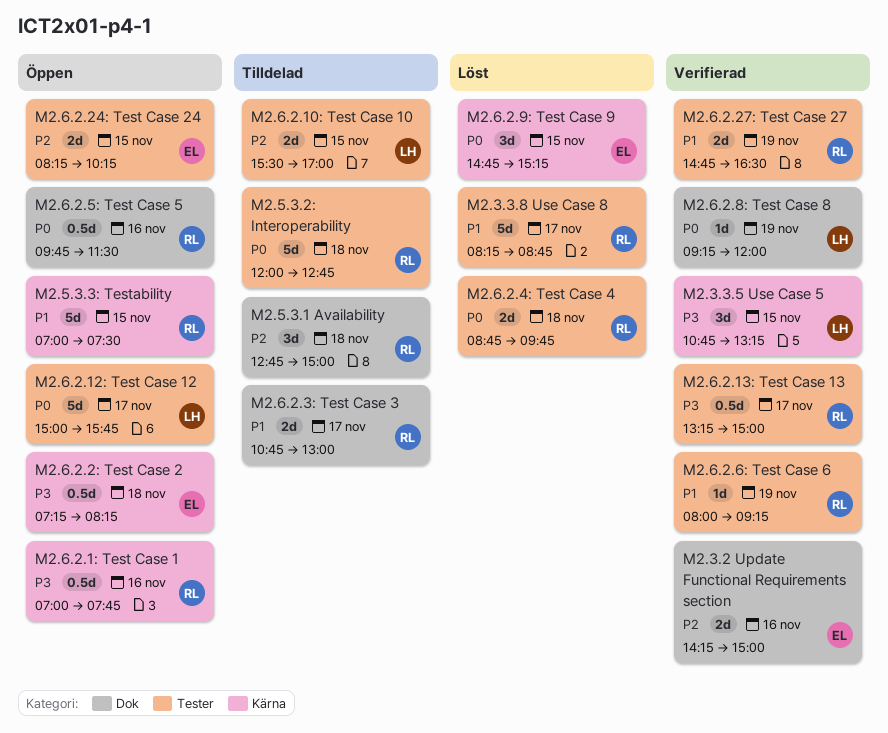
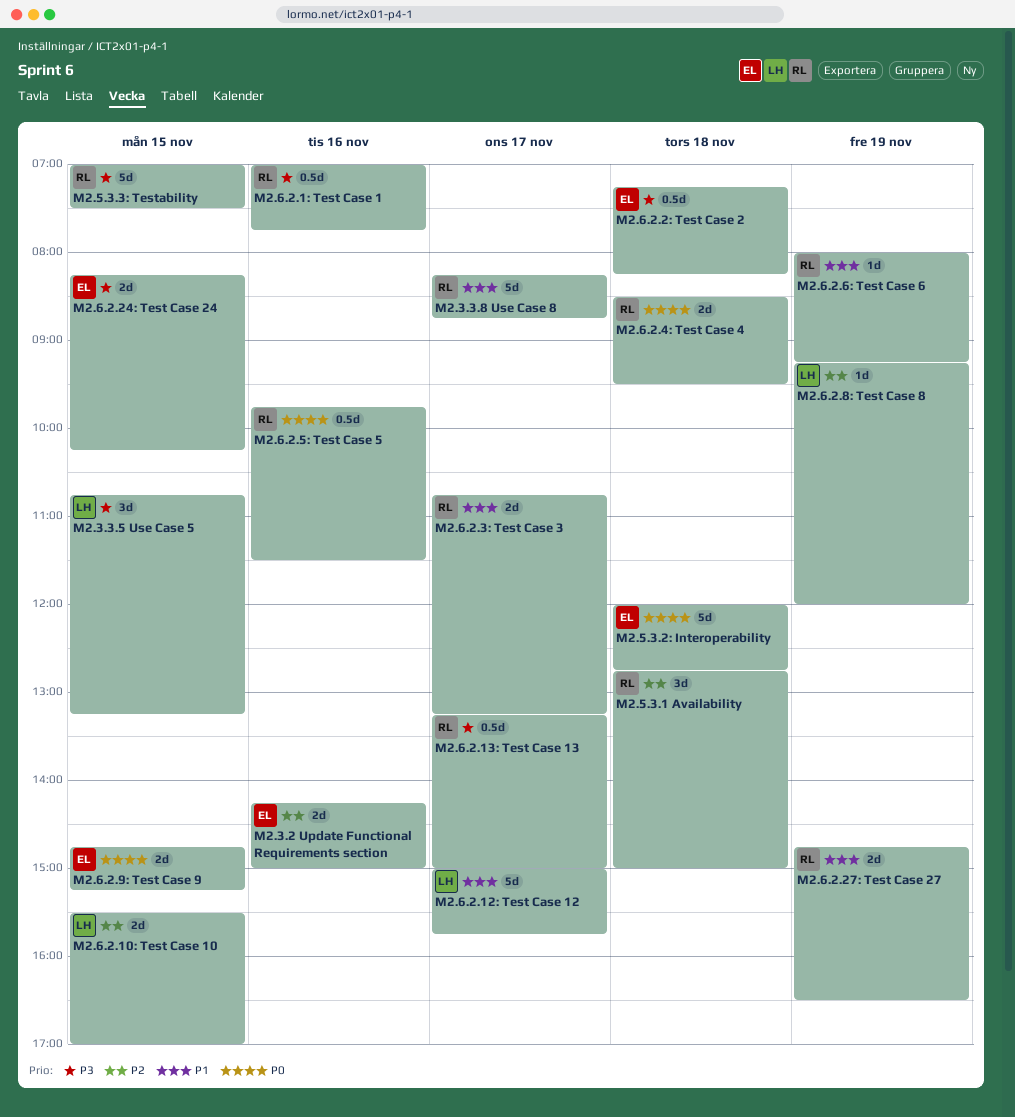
M2.5.3.2: Interoperability, owner: RL -> EL
M2.5.3.3: Testability, priority: P1 -> P3
M2.6.2.12: Test Case 12, priority: P0 -> P1
M2.6.2.24: Test Case 24, priority: P2 -> P3
M2.6.2.3: Test Case 3, ends: 13:00 -> 13:15
M2.6.2.4: Test Case 4, begins: 08:45 -> 08:30
M2.6.2.4: Test Case 4, ends: 09:45 -> 09:30
M2.6.2.8: Test Case 8, priority: P0 -> P2
M2.6.2.9: Test Case 9, estimate: 3d -> 2d

